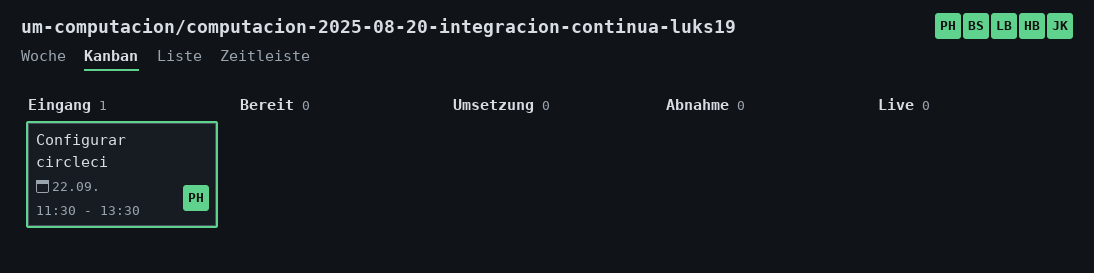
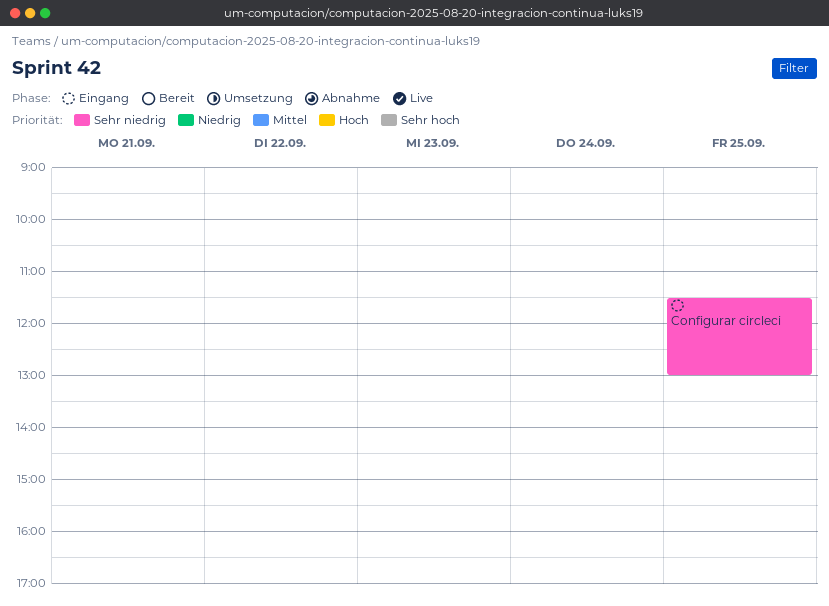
Configurar circleci, day: Sep 22 -> Sep 25
Configurar circleci, ends: 13:30 -> 13:00

